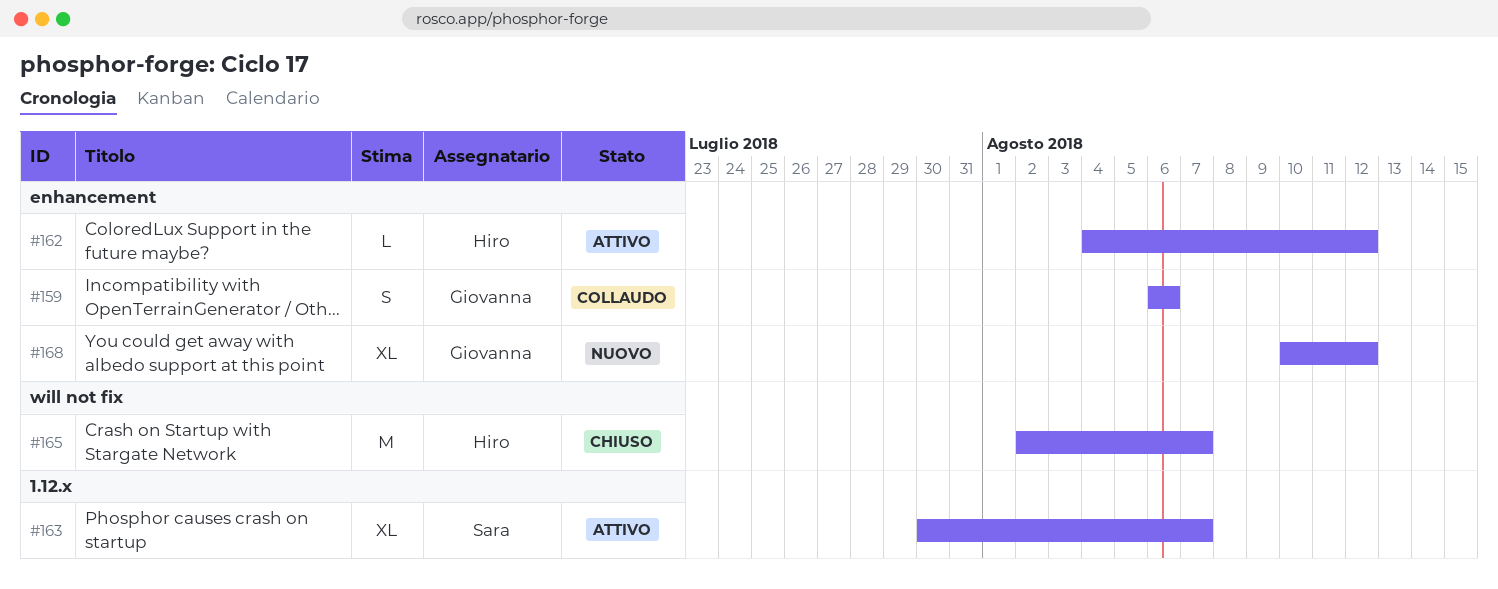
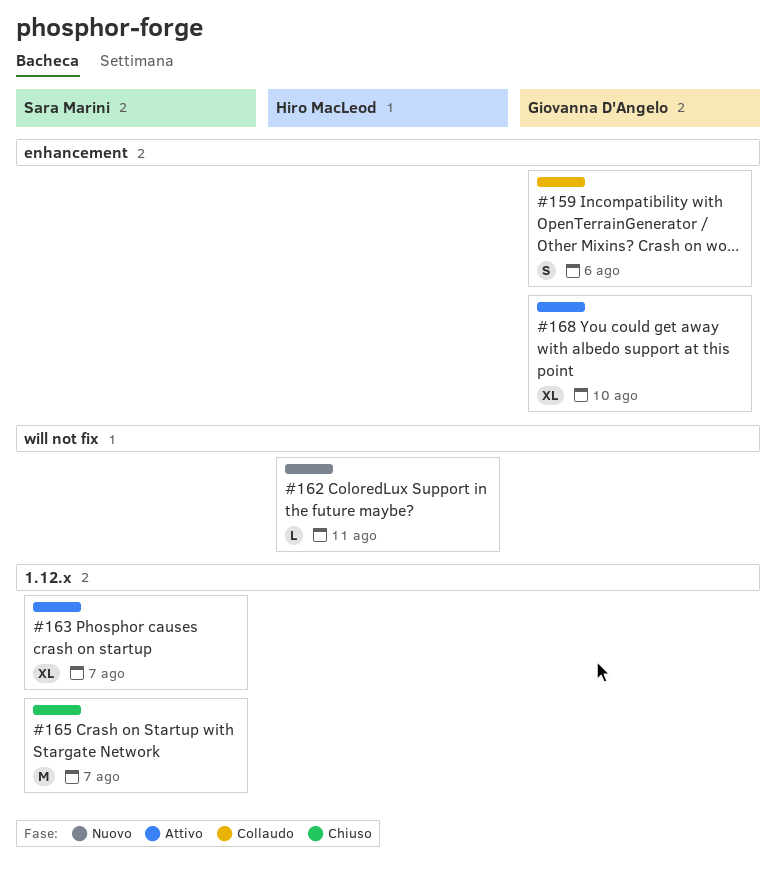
#162, status: Attivo -> Nuovo
#162, label: enhancement -> will not fix
#162, due: Aug 12 -> Aug 11
#165, owner: Hiro MacLeod -> Sara Marini
#165, label: will not fix -> 1.12.x
#168, status: Nuovo -> Attivo
#168, due: Aug 12 -> Aug 10

